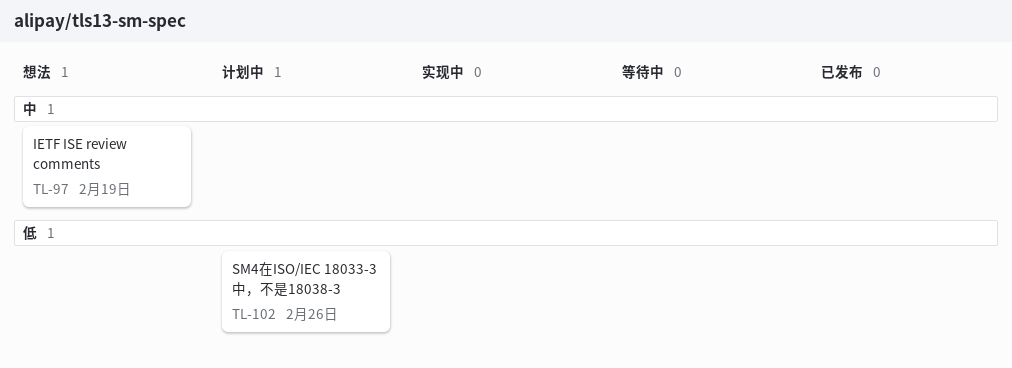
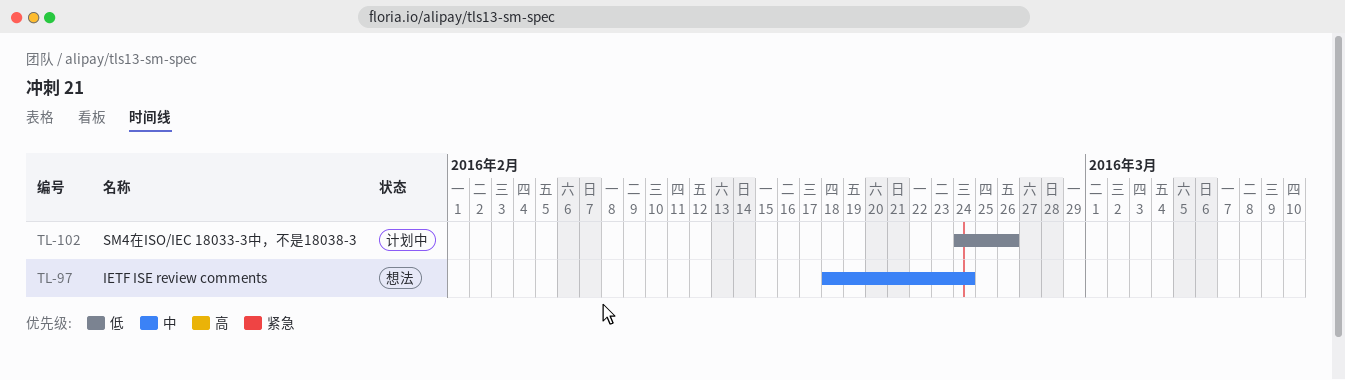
TL-97, due: Feb 19 -> Feb 24

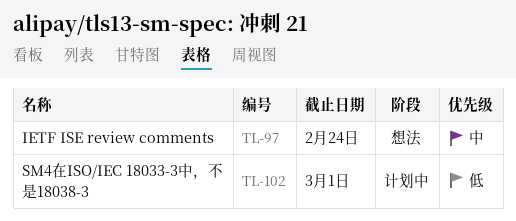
TL-102, due: Feb 26 -> Mar 1

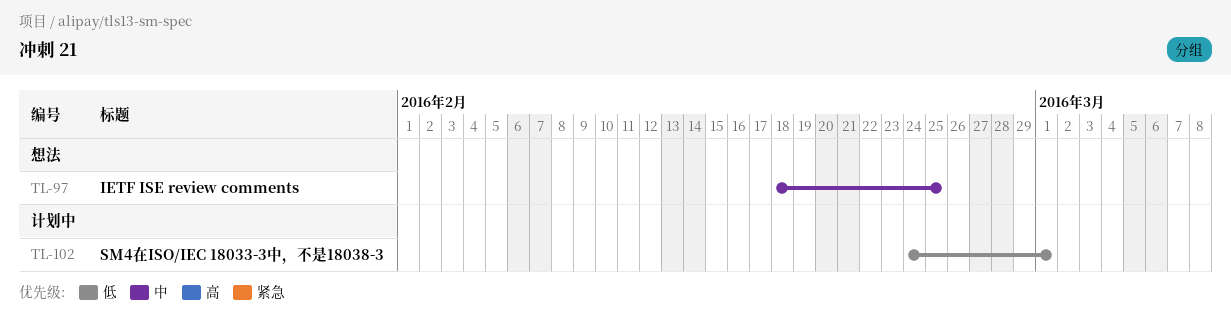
TL-97, due: Feb 24 -> Feb 25

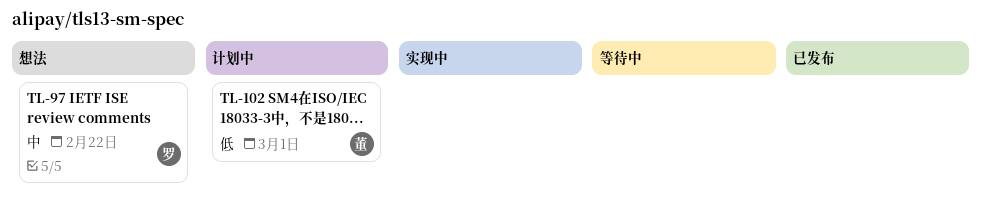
TL-97, due: Feb 25 -> Feb 22

